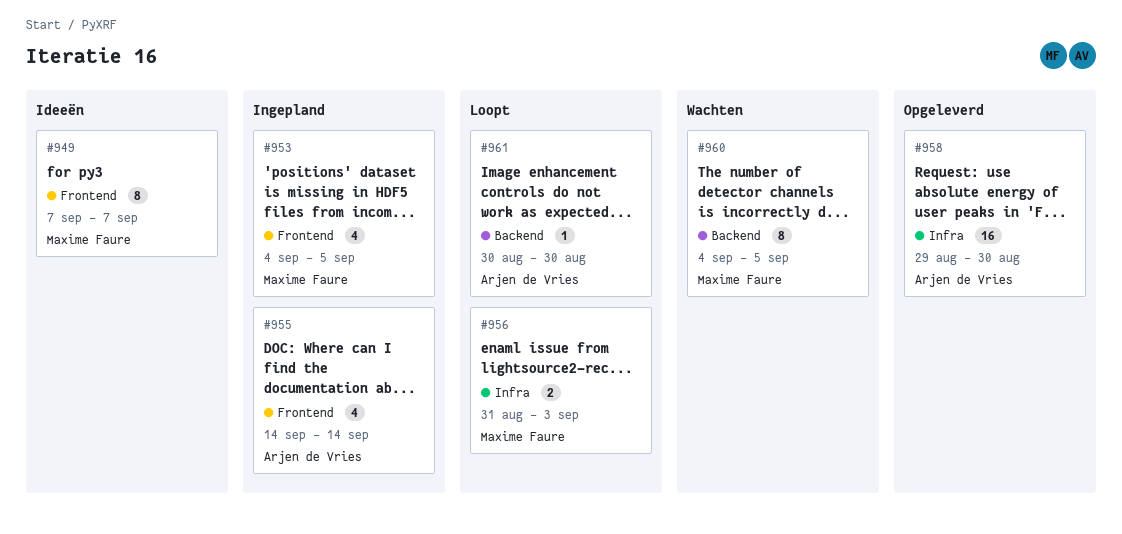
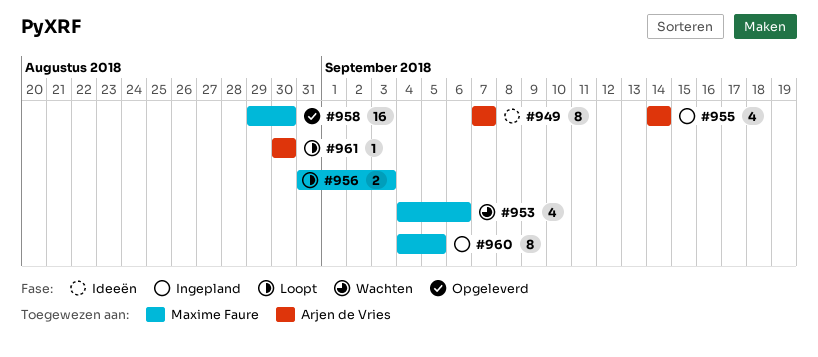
#949, owner: Maxime Faure -> Arjen de Vries
#953, status: Ingepland -> Wachten
#953, due: Sep 5 -> Sep 6
#958, owner: Arjen de Vries -> Maxime Faure
#960, status: Wachten -> Ingepland

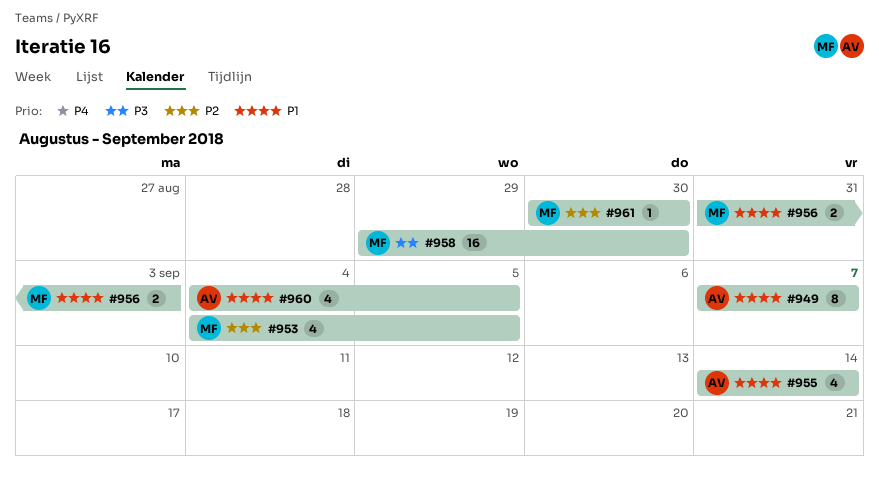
#953, due: Sep 6 -> Sep 5
#960, owner: Maxime Faure -> Arjen de Vries
#960, estimate: 8 -> 4
#961, owner: Arjen de Vries -> Maxime Faure

